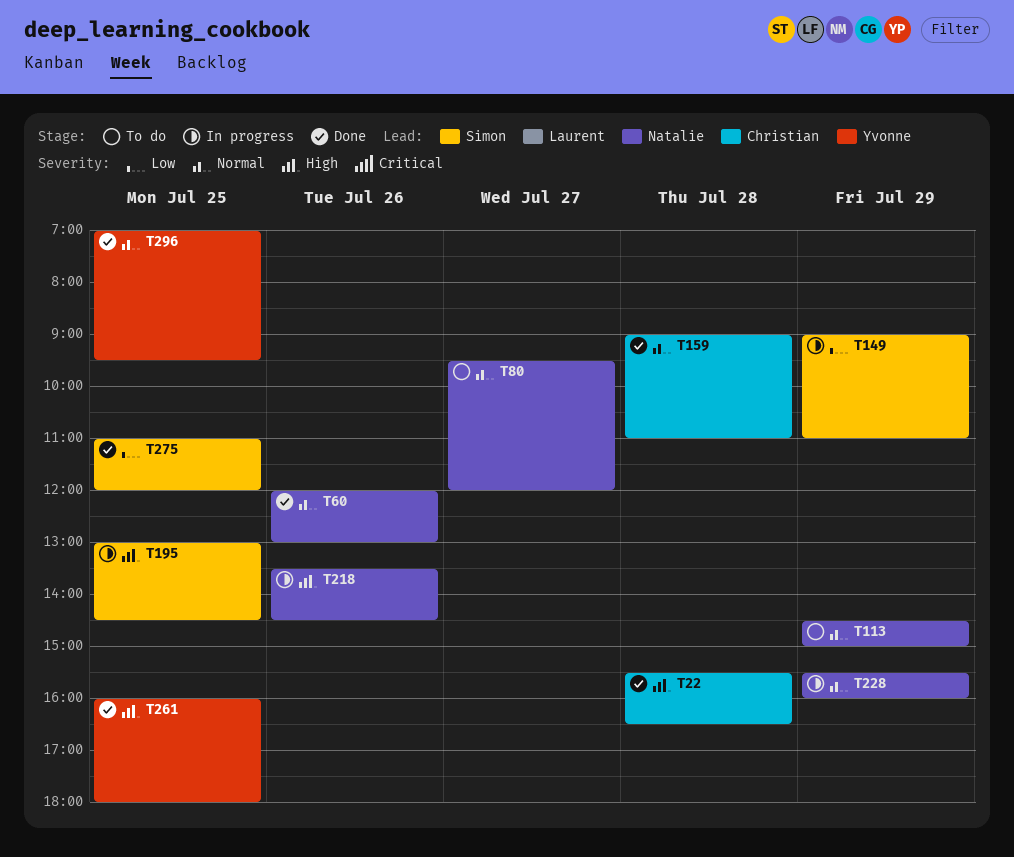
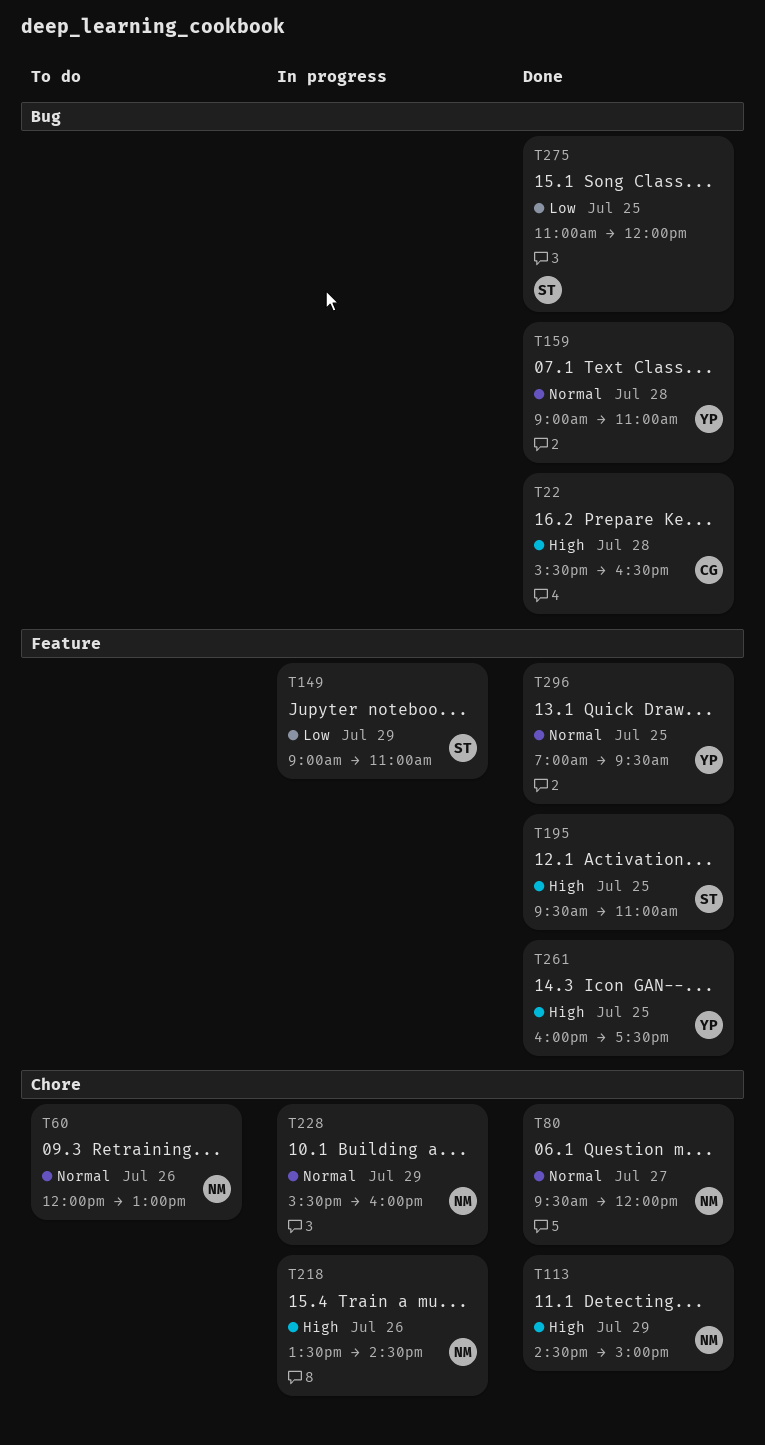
T60, status: Done -> To do
T80, status: To do -> Done
T113, status: To do -> Done
T113, priority: Normal -> High
T159, owner: Christian -> Yvonne
T195, status: In progress -> Done
T195, begins: 13:00 -> 09:30
T195, ends: 14:30 -> 11:00
T261, ends: 18:00 -> 17:30

